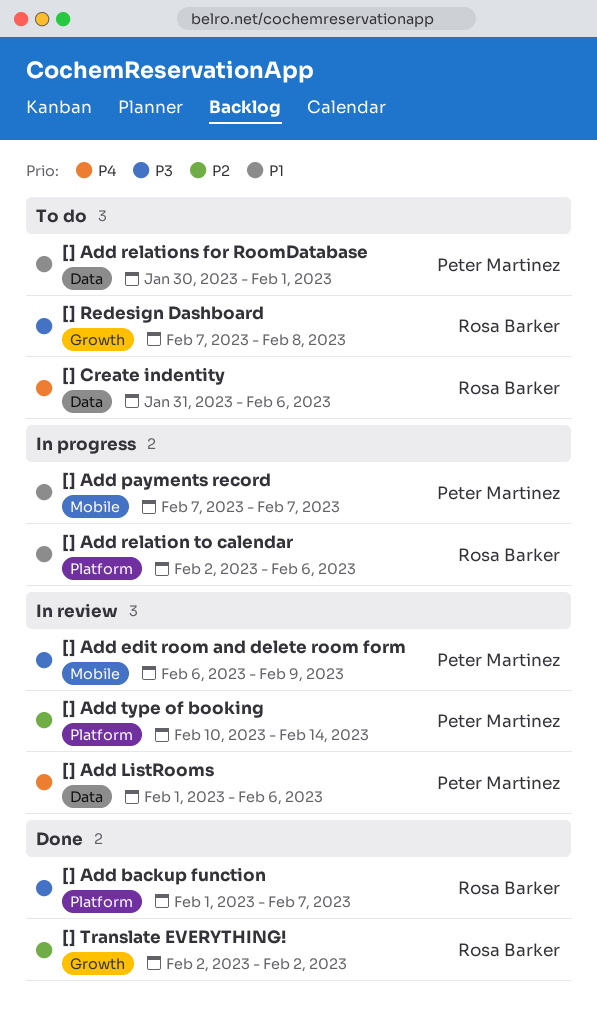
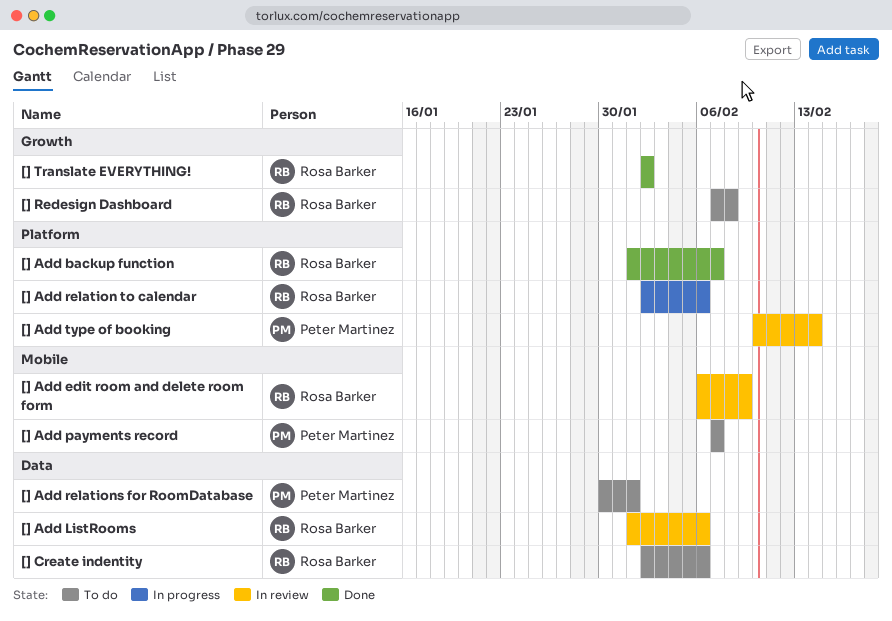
[] Add edit room and delete room form, owner: Peter Martinez -> Rosa Barker
[] Add ListRooms, owner: Peter Martinez -> Rosa Barker
[] Add payments record, status: In progress -> To do
[] Create indentity, start: Jan 31 -> Feb 2

